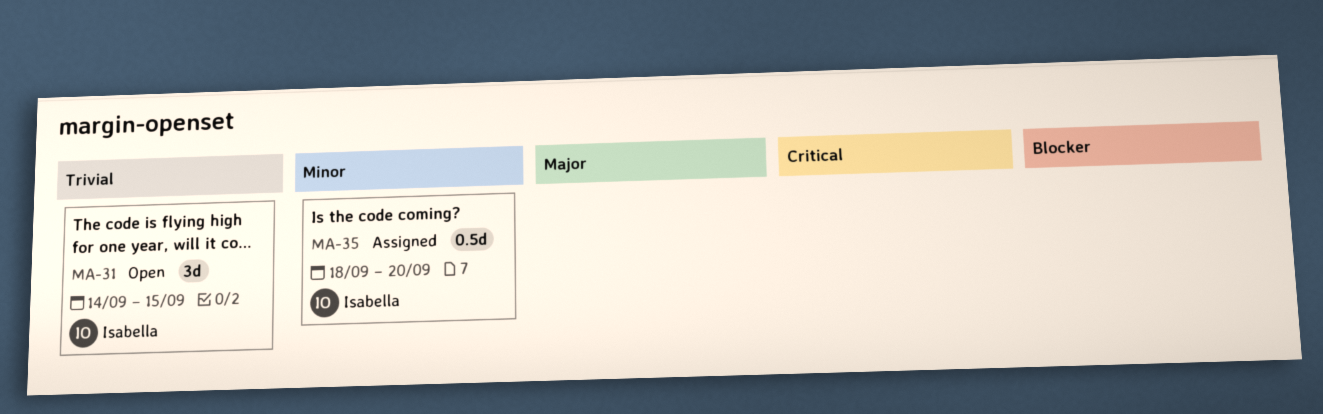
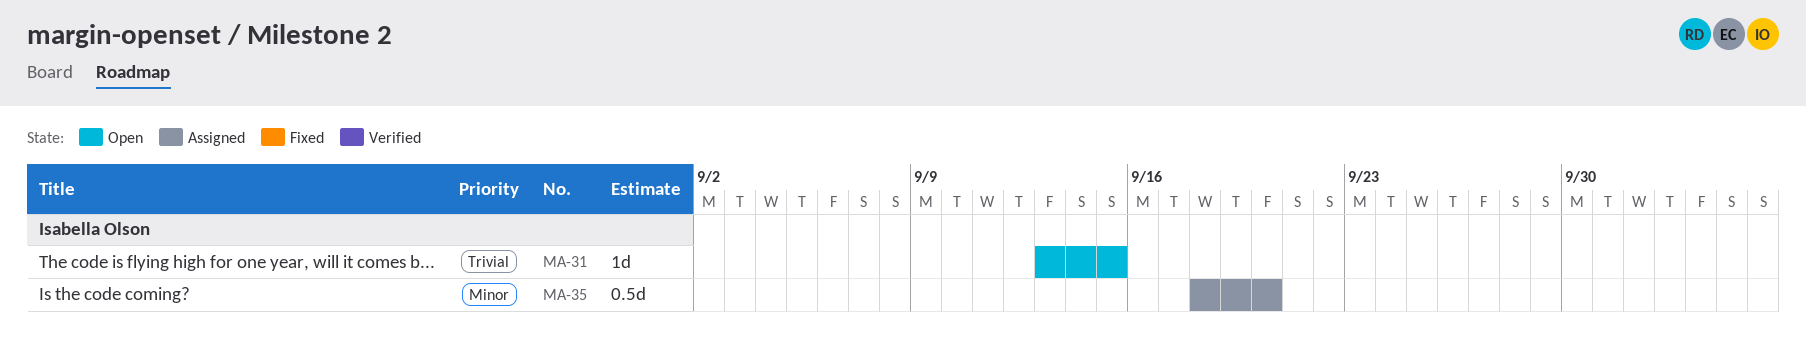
MA-31, estimate: 3d -> 1d
MA-31, start: Sep 14 -> Sep 13

